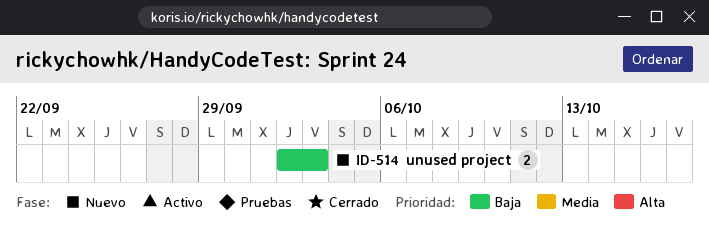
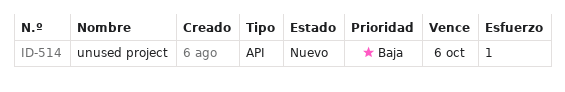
ID-514, estimate: 2 -> 1
ID-514, due: Oct 3 -> Oct 6

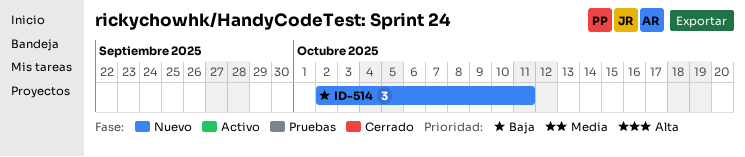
ID-514, estimate: 1 -> 3
ID-514, due: Oct 6 -> Oct 11

